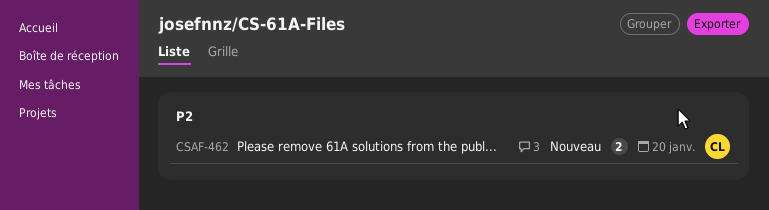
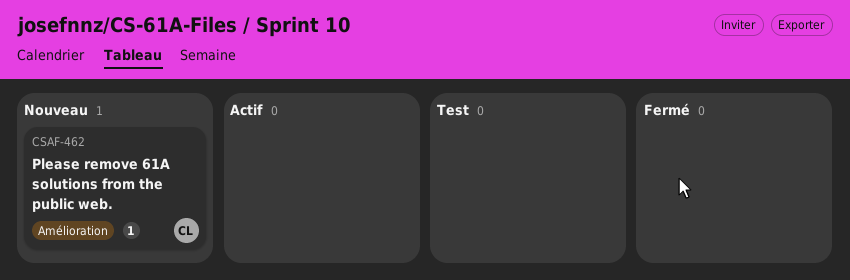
CSAF-462, estimate: 2 -> 1

